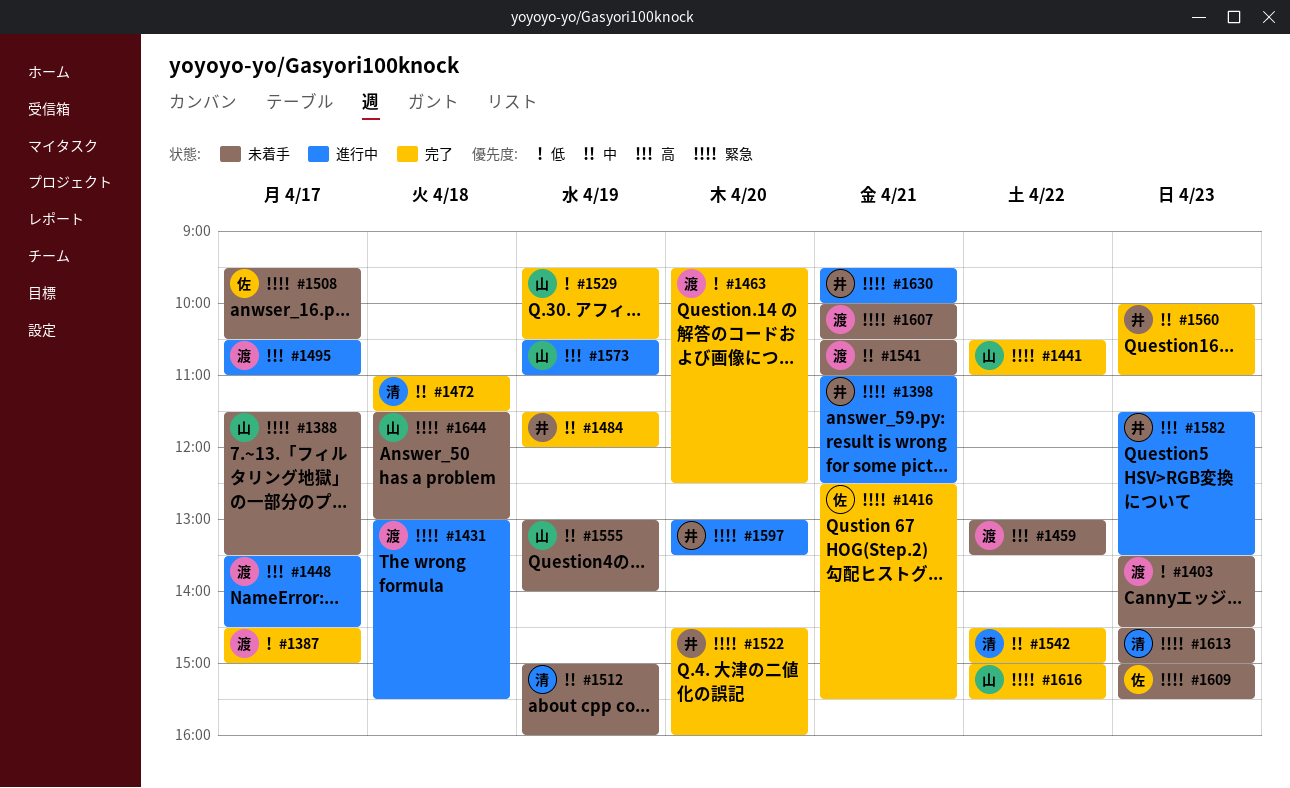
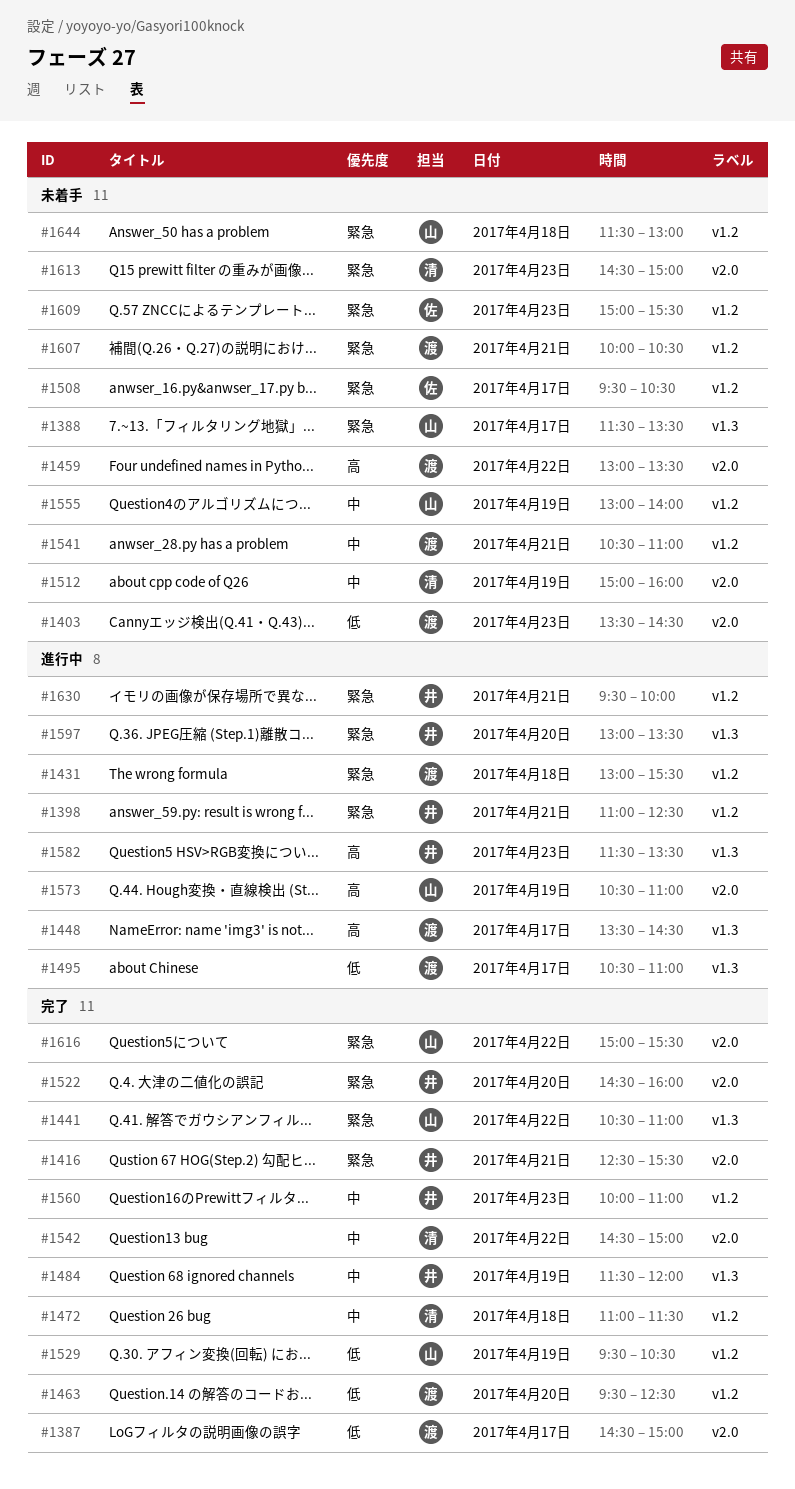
#1416, owner: 佐 -> 井
#1495, priority: 高 -> 低

